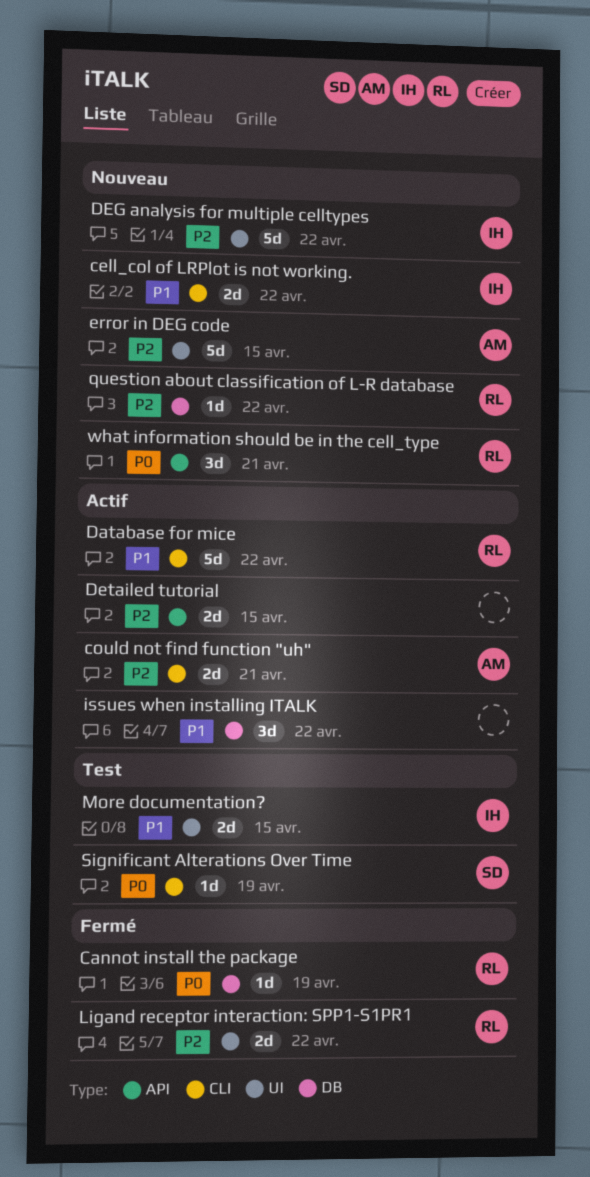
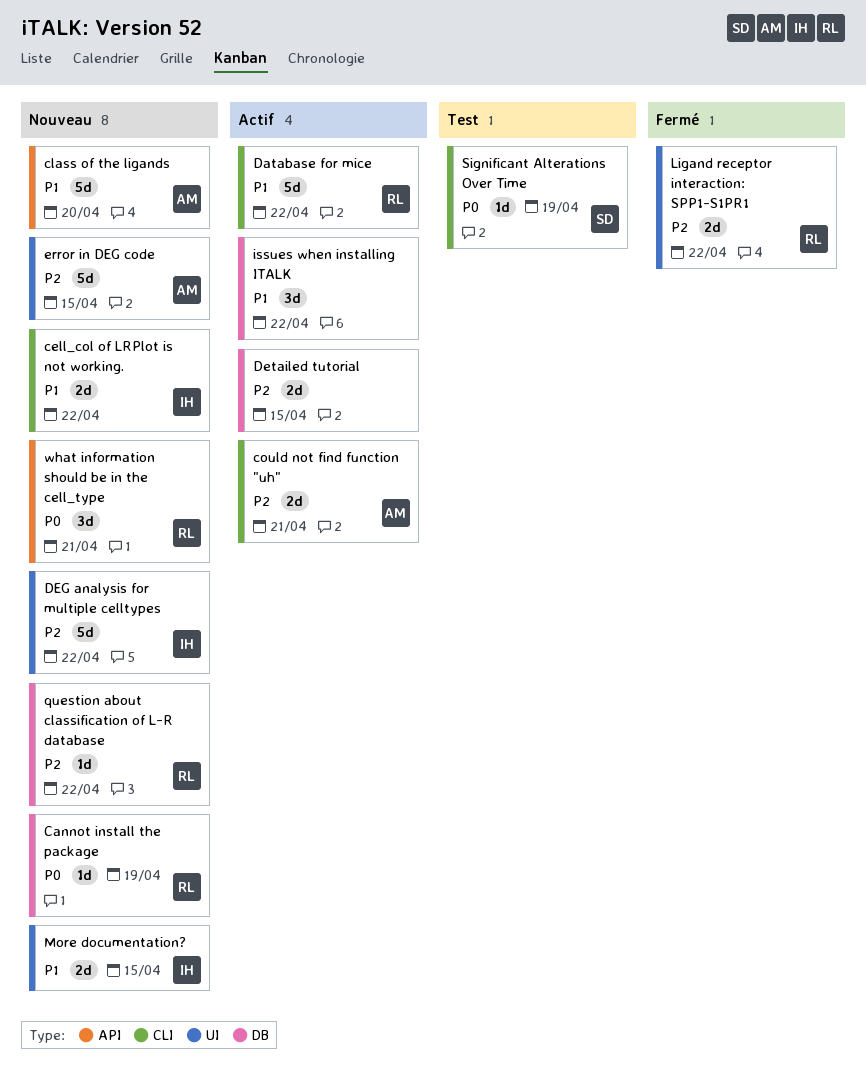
Cannot install the package, status: Fermé -> Nouveau
class of the ligands: none -> present
Detailed tutorial, label: API -> DB
More documentation?, status: Test -> Nouveau

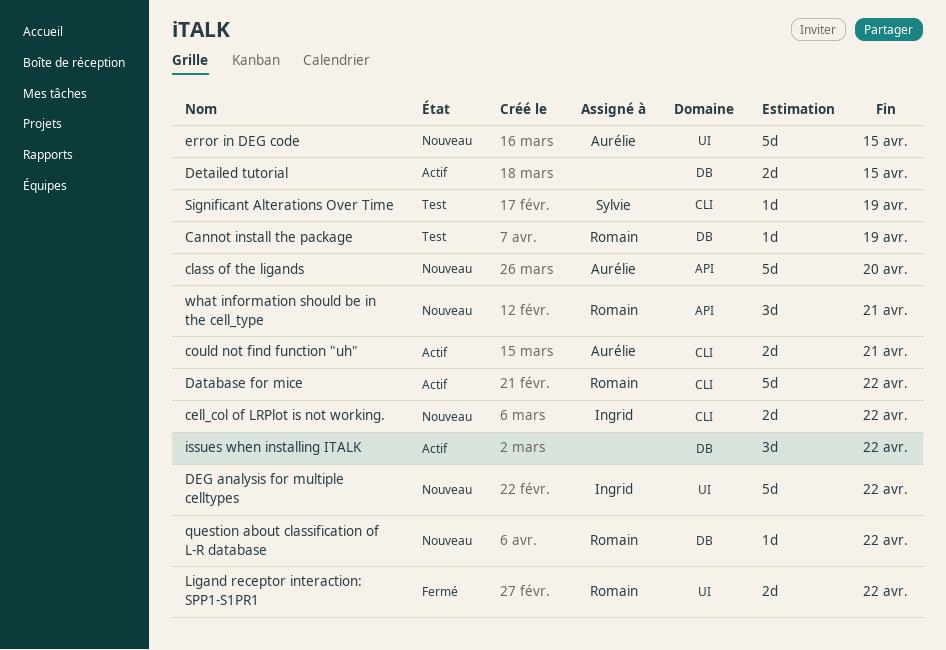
Cannot install the package, status: Nouveau -> Test
More documentation?: present -> none

